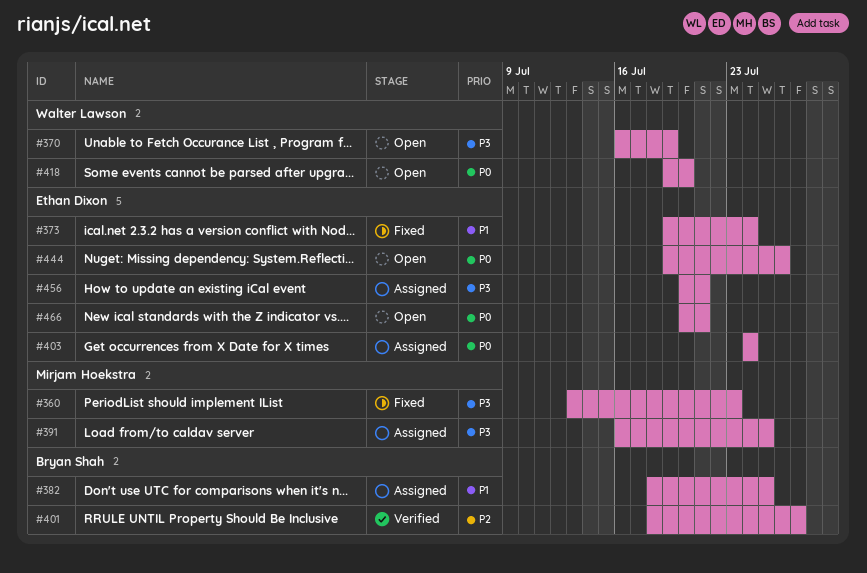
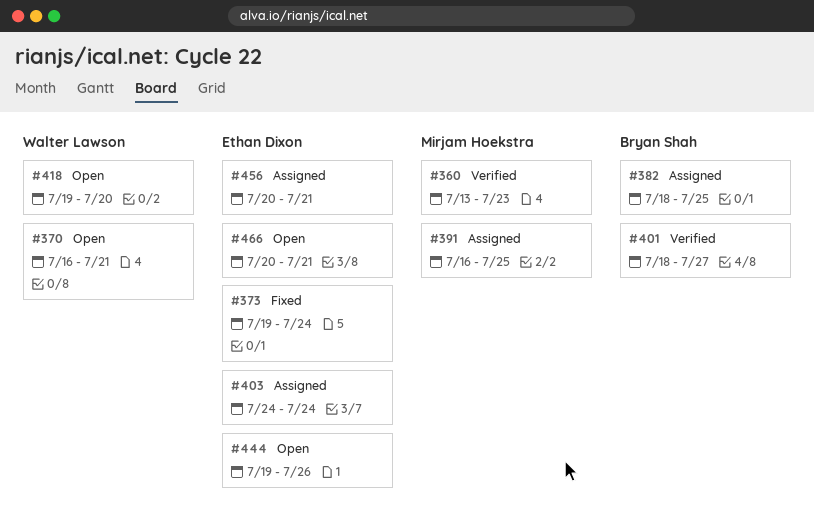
#360, status: Fixed -> Verified
#370, due: Jul 19 -> Jul 21

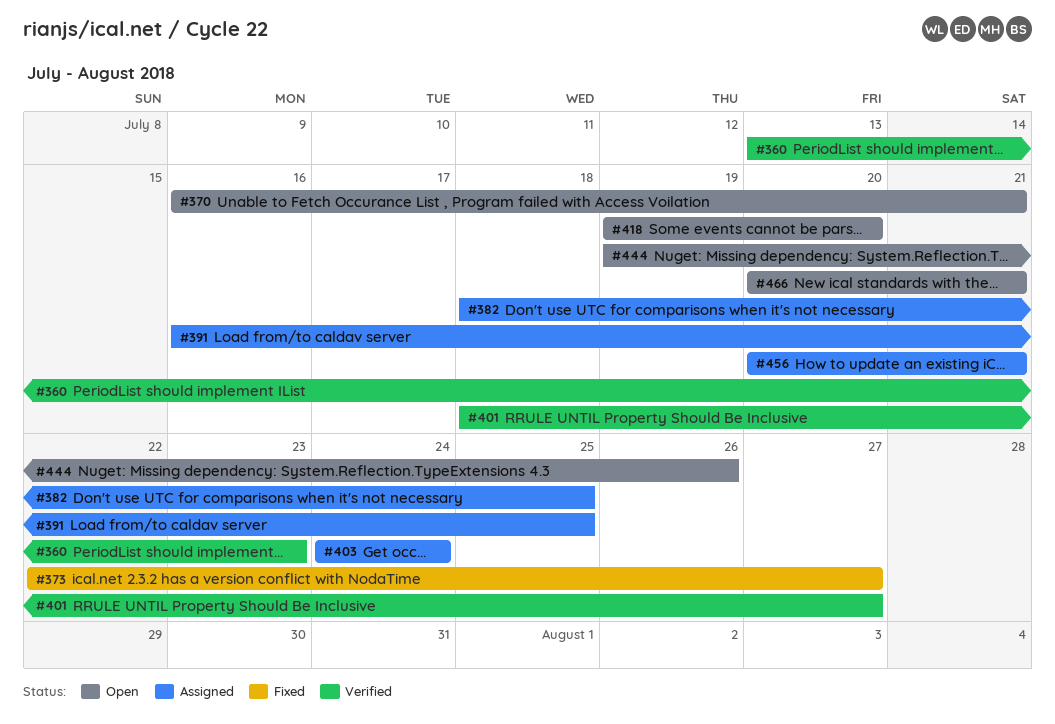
#373, start: Jul 19 -> Jul 22
#373, due: Jul 24 -> Jul 27

